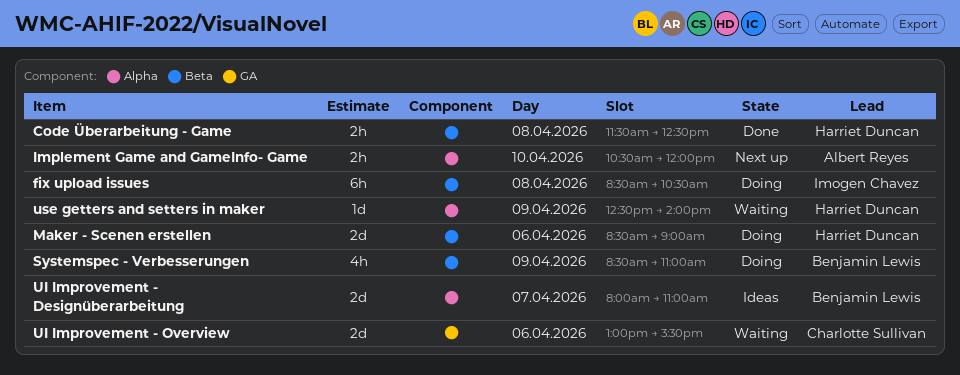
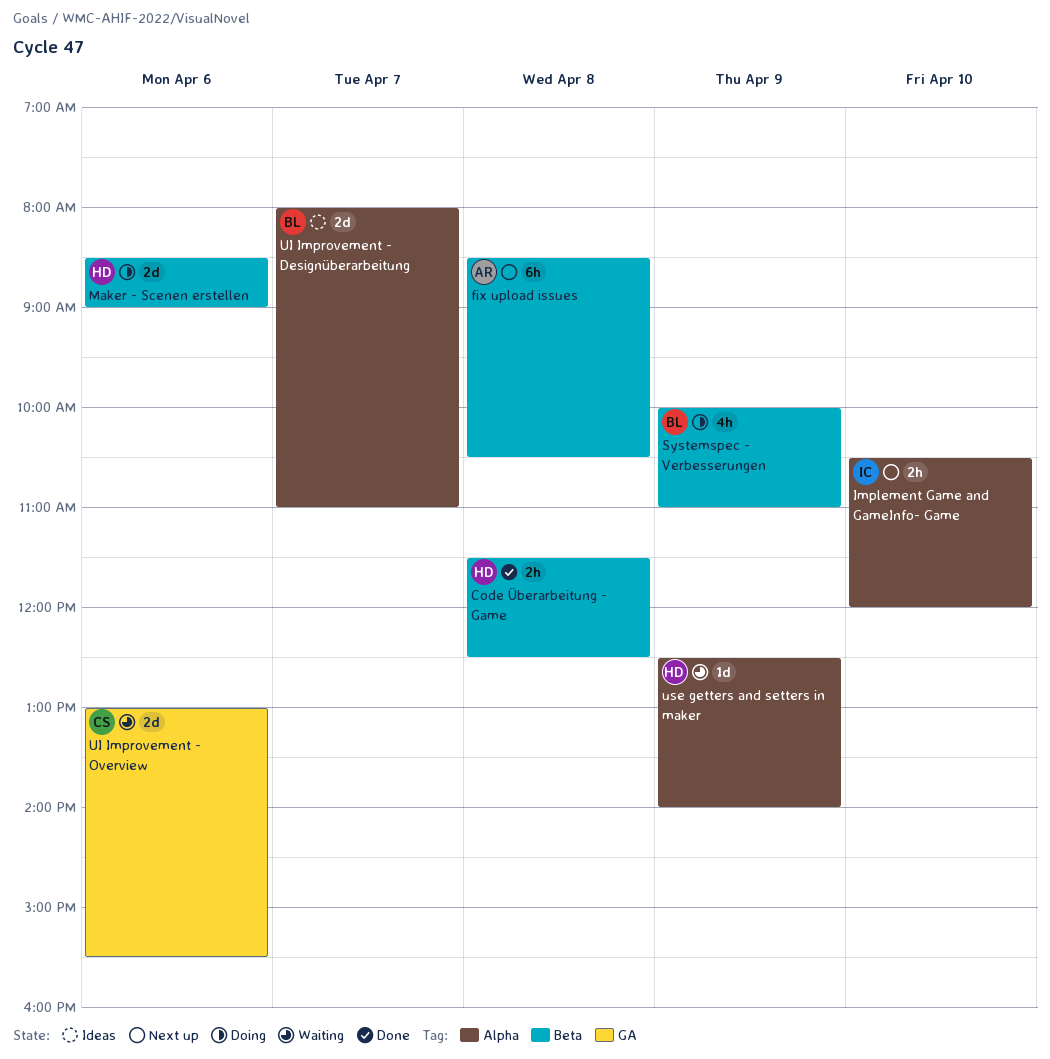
fix upload issues, status: Doing -> Next up
fix upload issues, owner: Imogen Chavez -> Albert Reyes
Implement Game and GameInfo- Game, owner: Albert Reyes -> Imogen Chavez
Systemspec - Verbesserungen, begins: 08:30 -> 10:00

